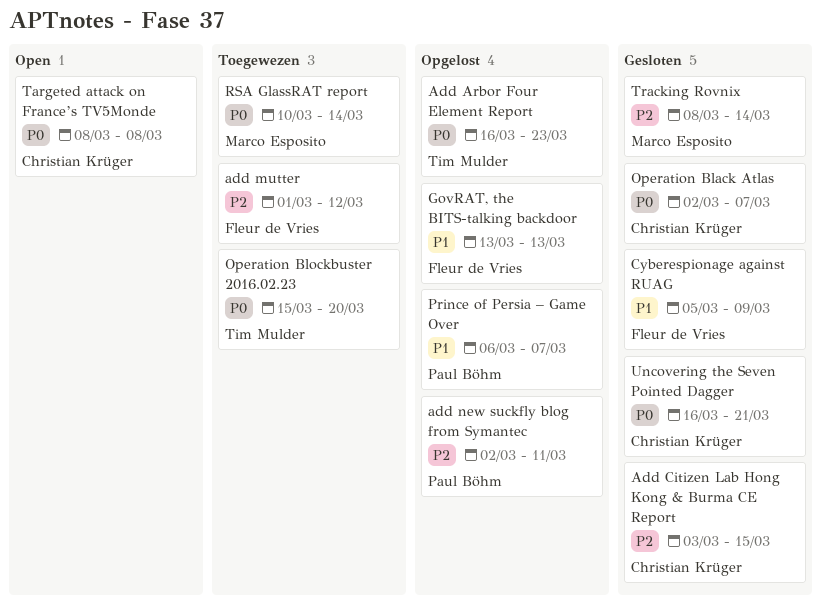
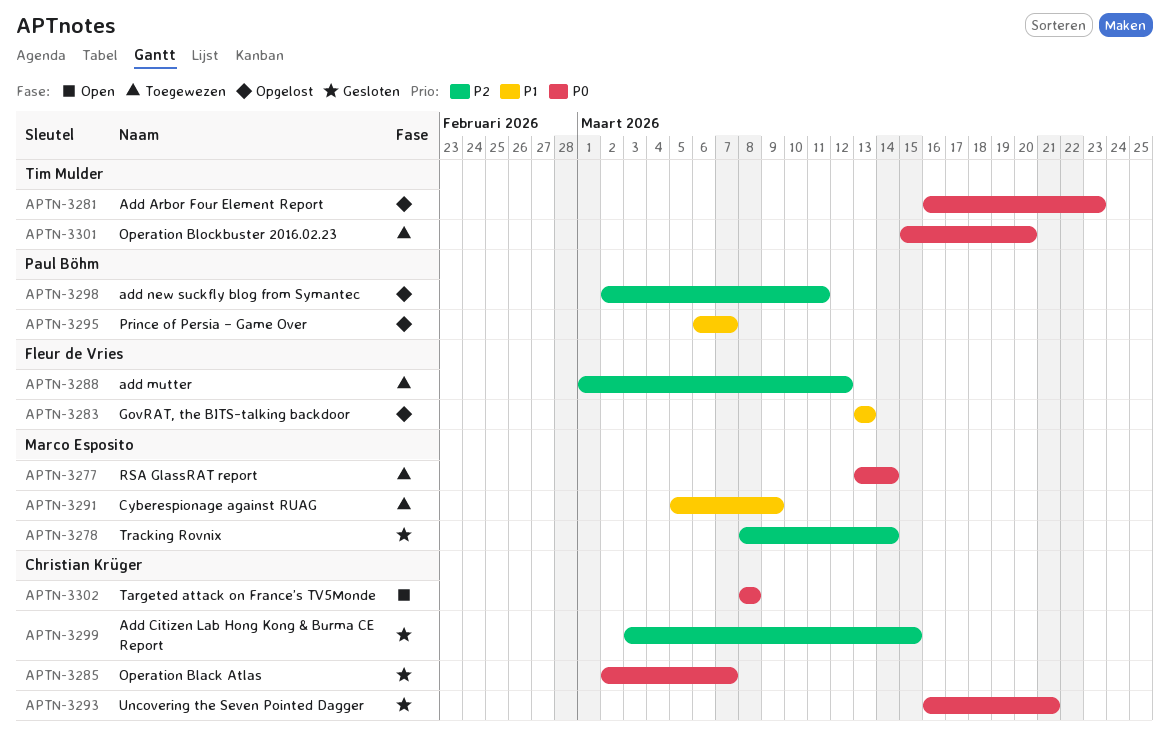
Cyberespionage against RUAG, status: Gesloten -> Toegewezen
Cyberespionage against RUAG, owner: Fleur de Vries -> Marco Esposito
RSA GlassRAT report, start: Mar 10 -> Mar 13

